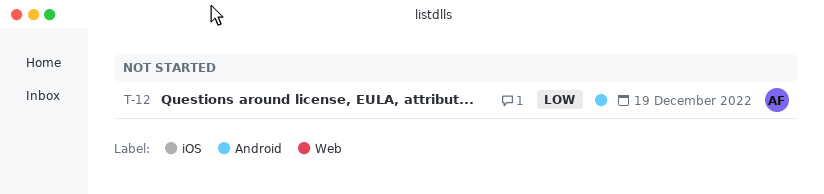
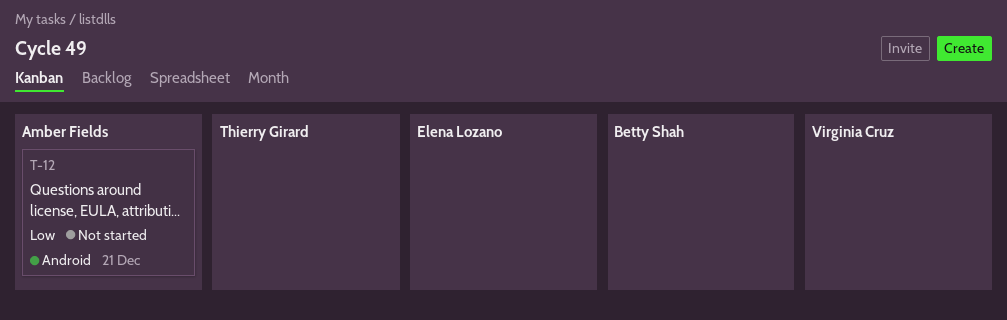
T-12, due: Dec 19 -> Dec 21

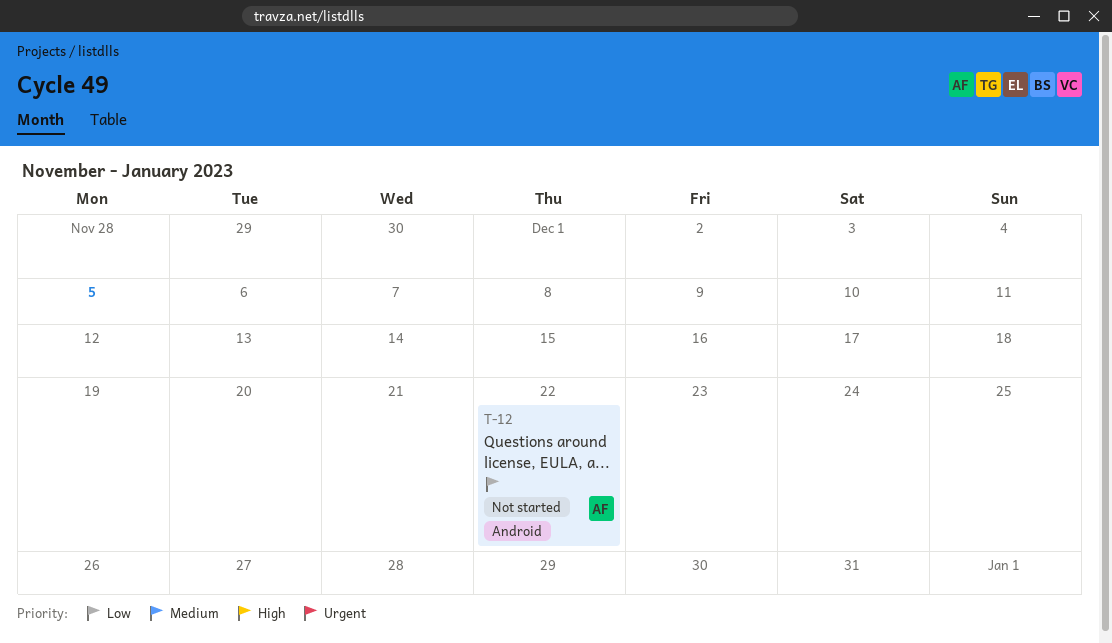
T-12, due: Dec 21 -> Dec 22

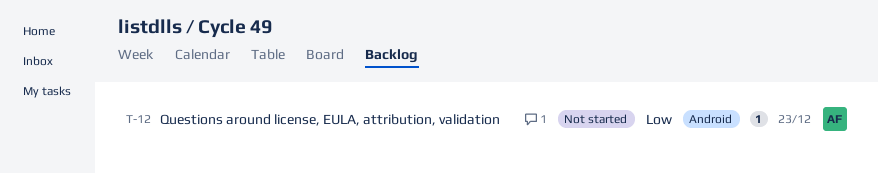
T-12, due: Dec 22 -> Dec 23

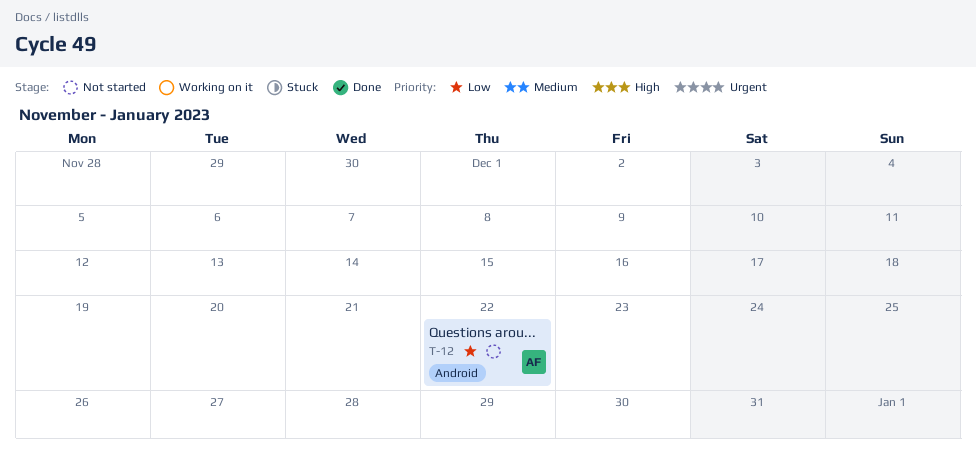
T-12, due: Dec 23 -> Dec 22

